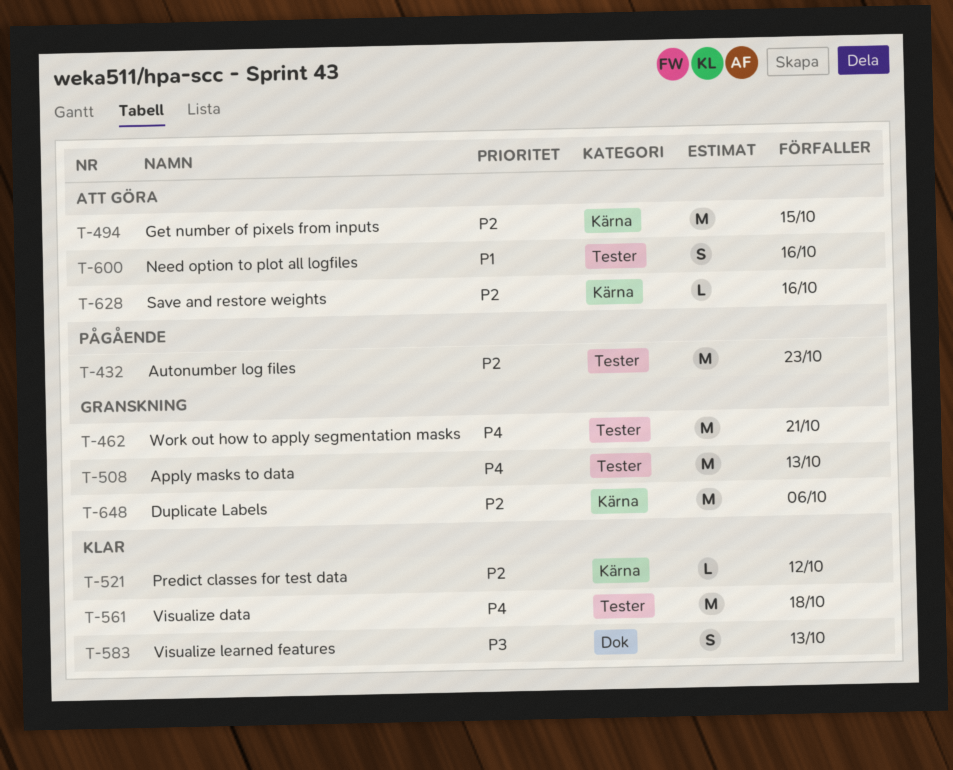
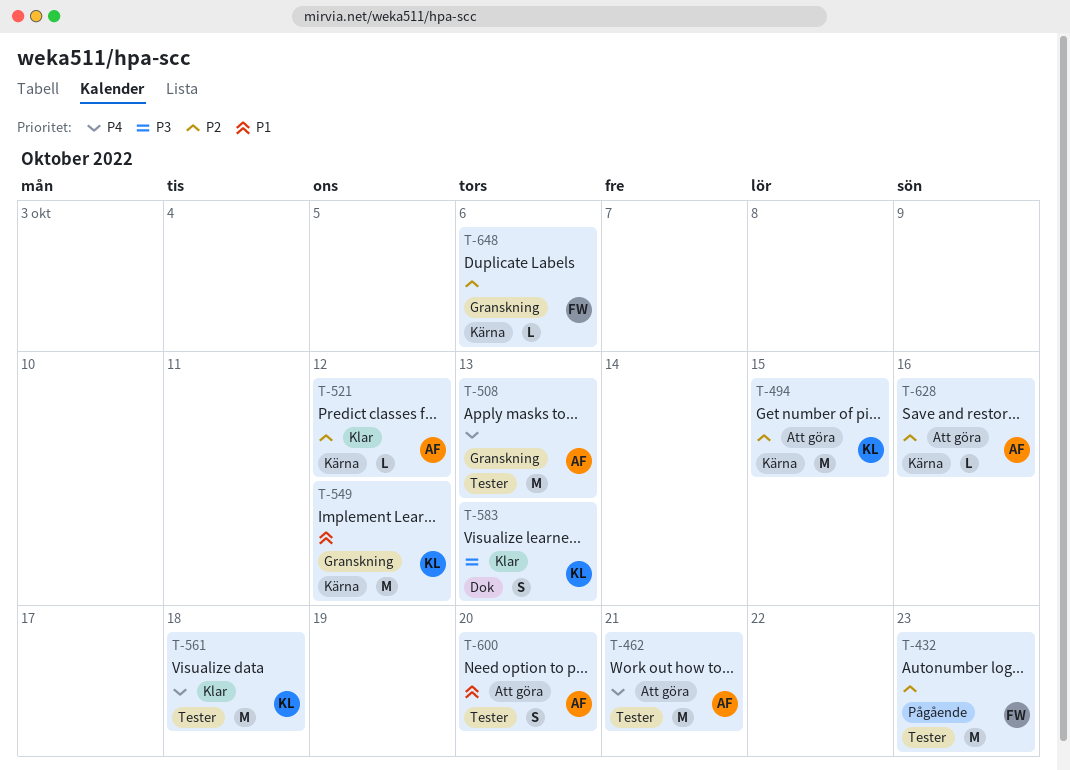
T-462, status: Granskning -> Att göra
T-549: none -> present
T-600, due: Oct 16 -> Oct 20
T-648, estimate: M -> L

